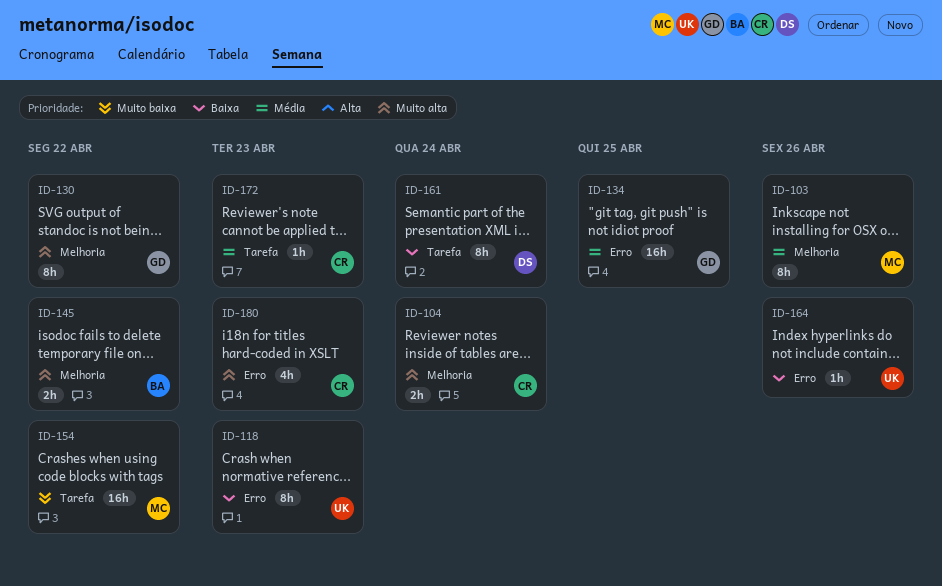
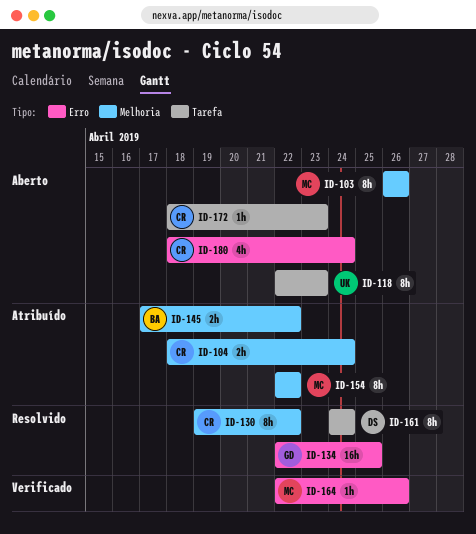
ID-118, label: Erro -> Tarefa
ID-130, owner: GD -> CR
ID-154, label: Tarefa -> Melhoria
ID-154, estimate: 16h -> 8h
ID-164, owner: UK -> MC
ID-180, due: Apr 23 -> Apr 24

